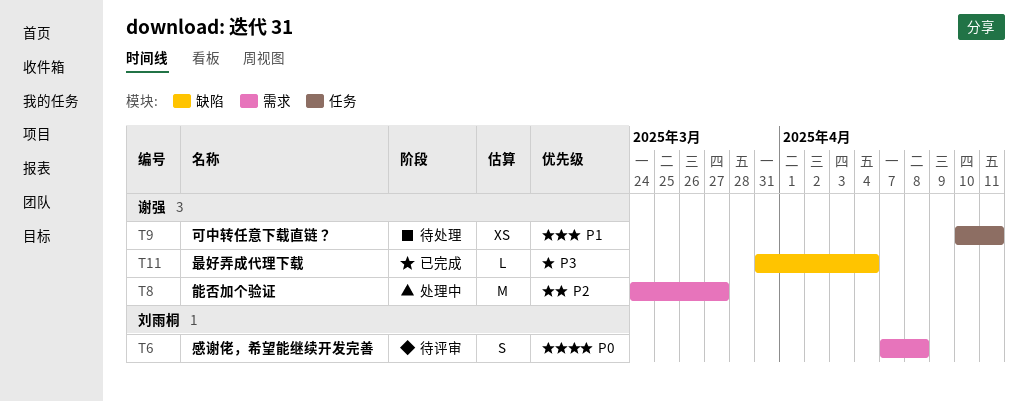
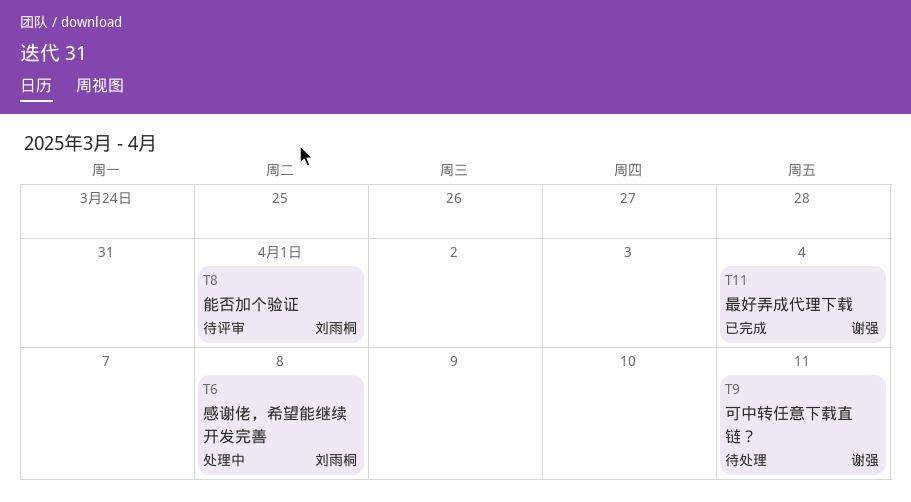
T6, status: 待评审 -> 处理中
T8, status: 处理中 -> 待评审
T8, owner: 谢强 -> 刘雨桐
T8, due: Mar 27 -> Apr 1

